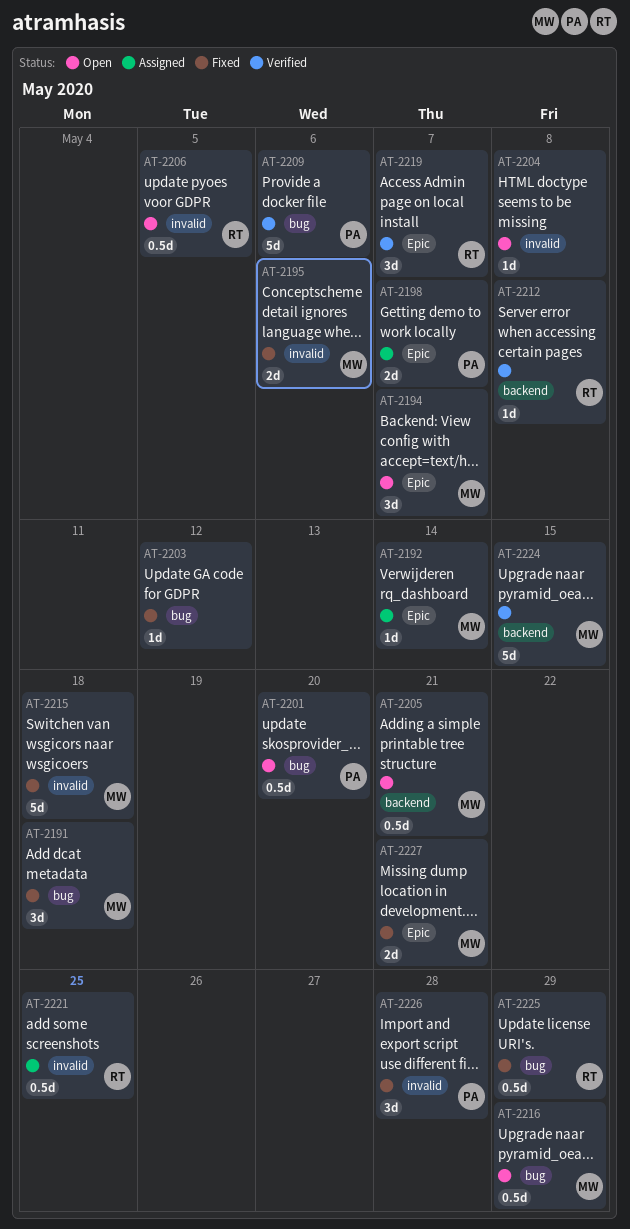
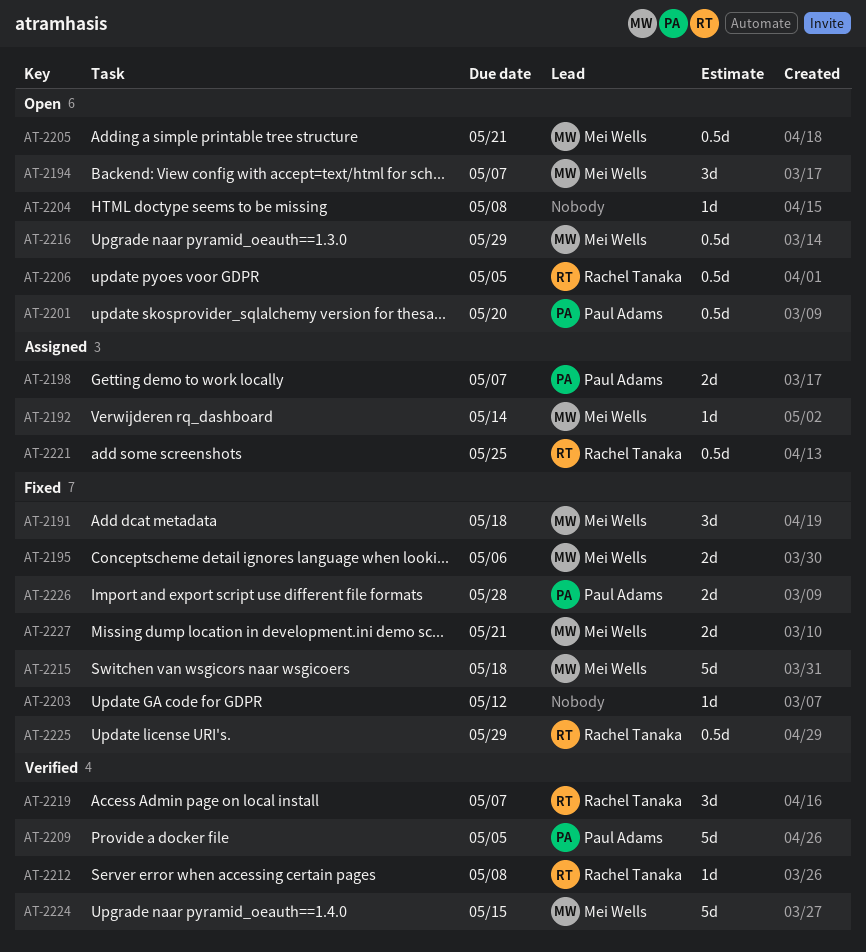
AT-2209, due: May 6 -> May 5
AT-2226, estimate: 3d -> 2d

